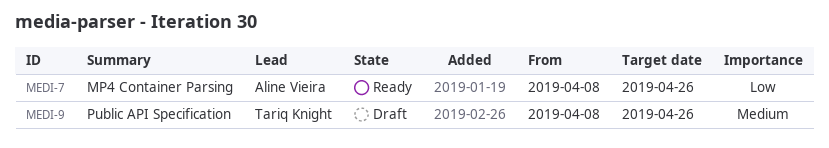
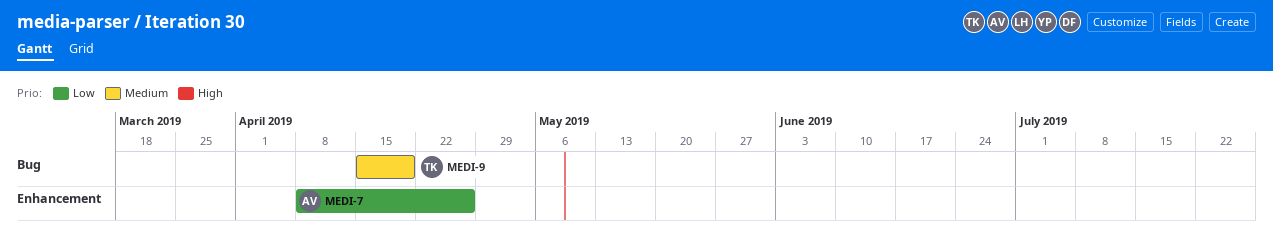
MEDI-9, start: Apr 8 -> Apr 15
MEDI-9, due: Apr 26 -> Apr 19

